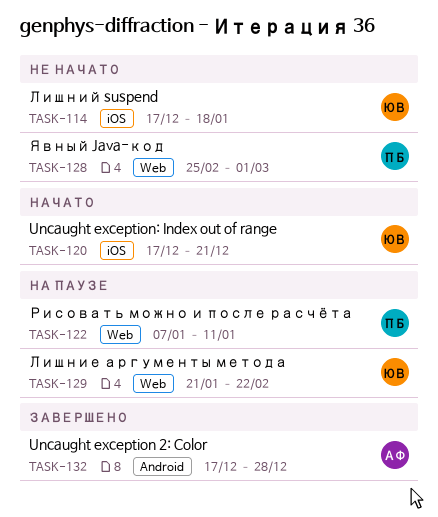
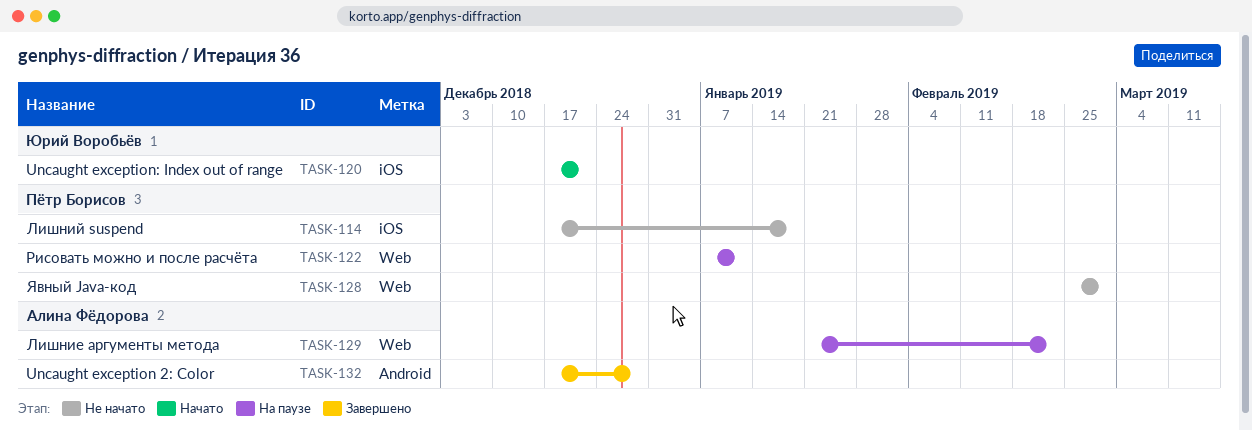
TASK-114, owner: Юрий Воробьёв -> Пётр Борисов
TASK-129, owner: Юрий Воробьёв -> Алина Фёдорова

